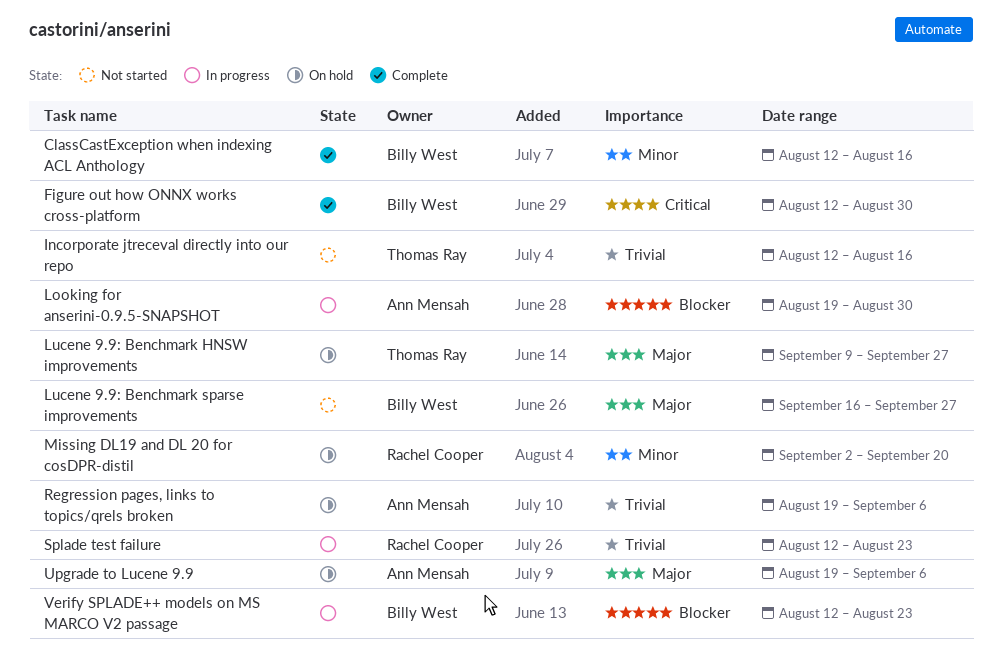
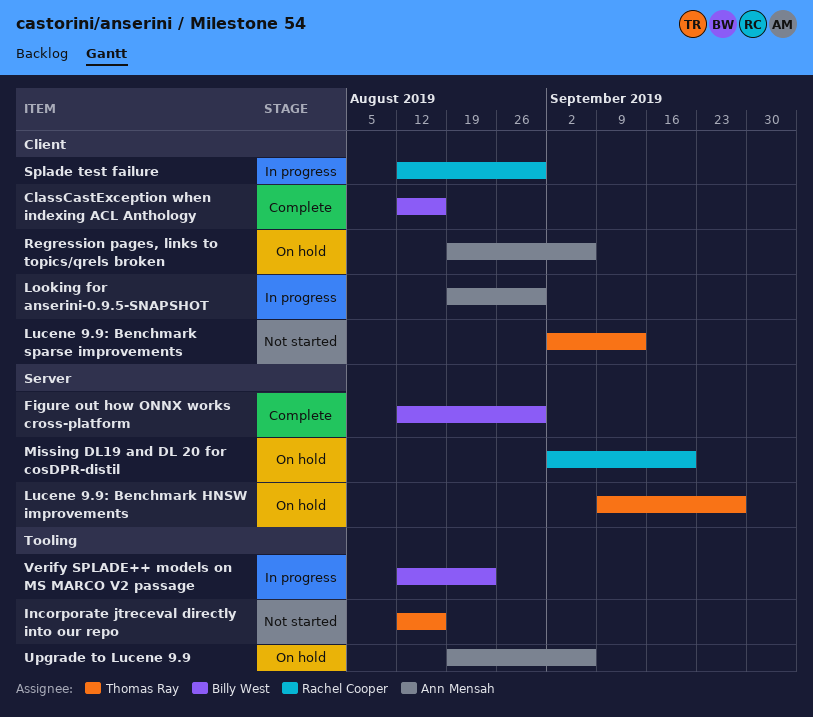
Lucene 9.9: Benchmark sparse improvements, owner: Billy West -> Thomas Ray
Lucene 9.9: Benchmark sparse improvements, start: Sep 16 -> Sep 2
Lucene 9.9: Benchmark sparse improvements, due: Sep 27 -> Sep 13
Splade test failure, due: Aug 23 -> Aug 30

